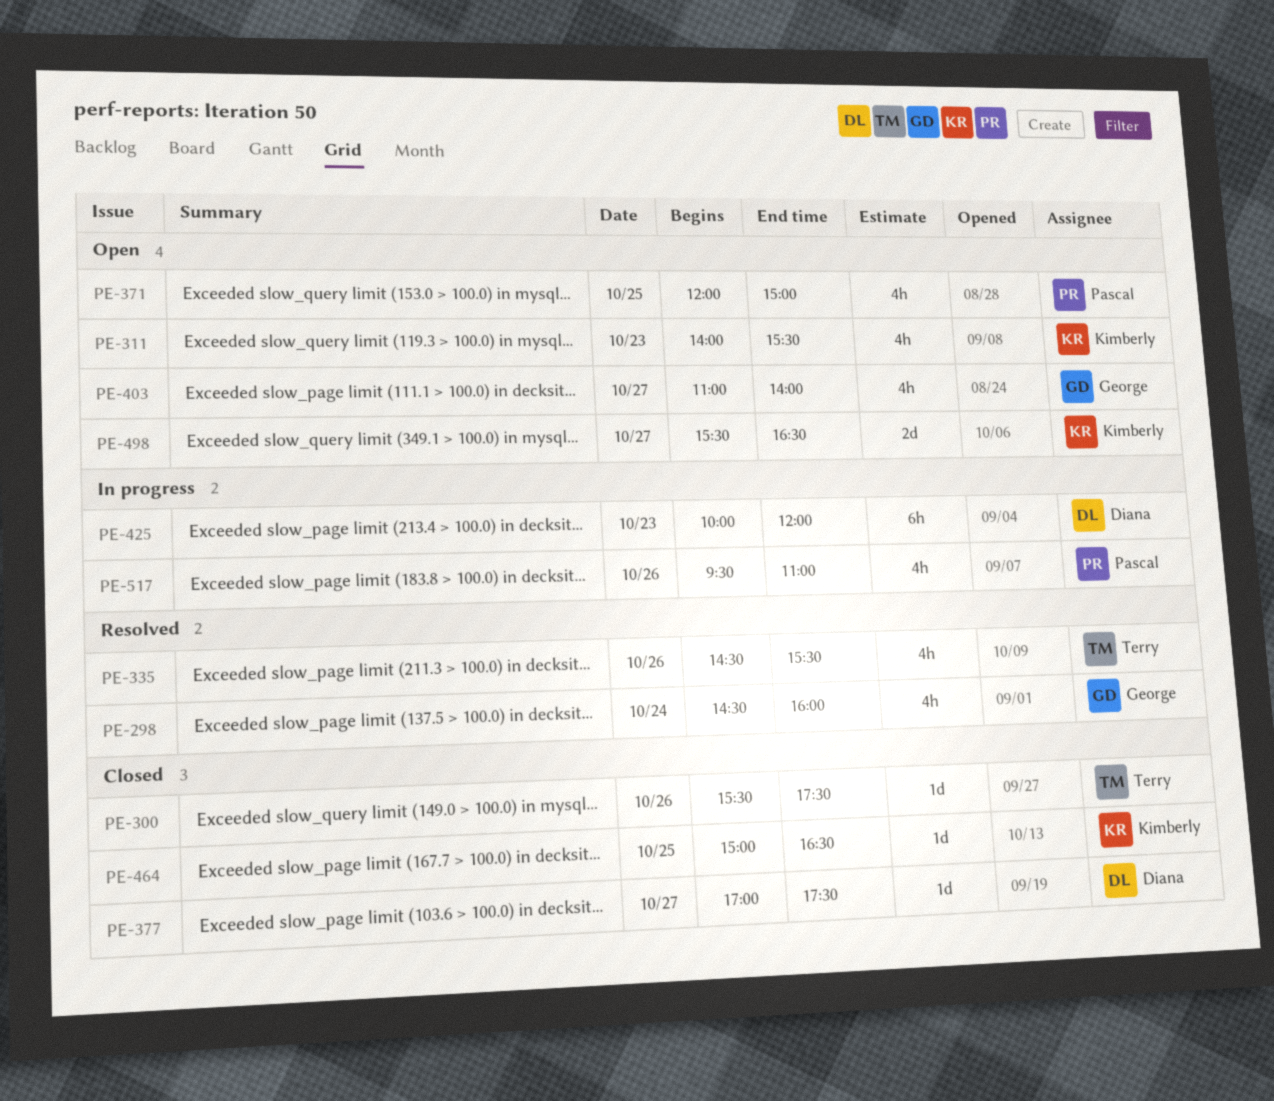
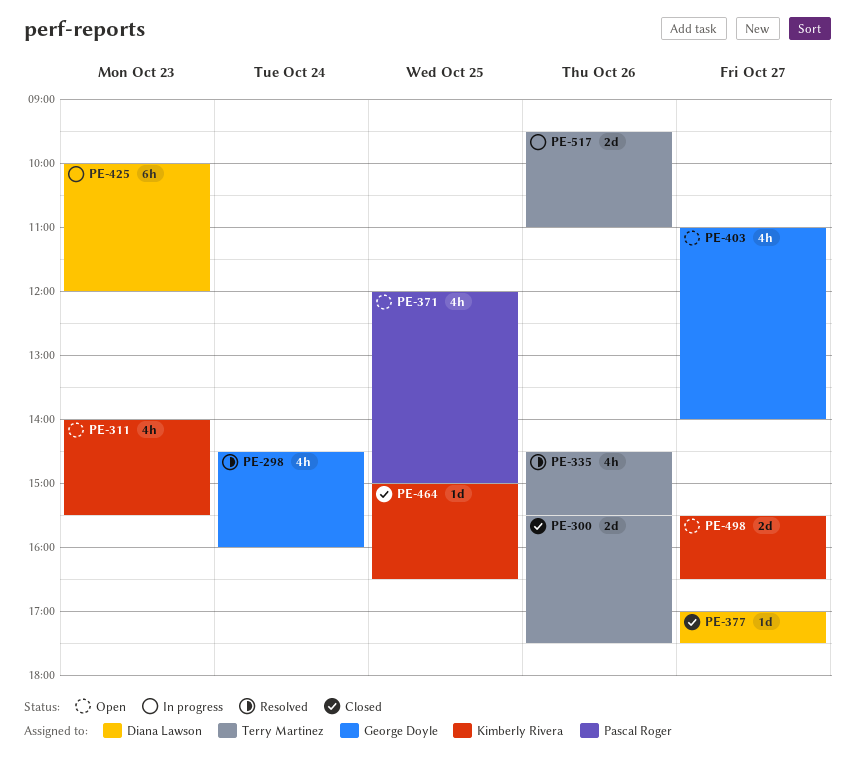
PE-300, estimate: 1d -> 2d
PE-517, owner: Pascal Roger -> Terry Martinez
PE-517, estimate: 4h -> 2d

